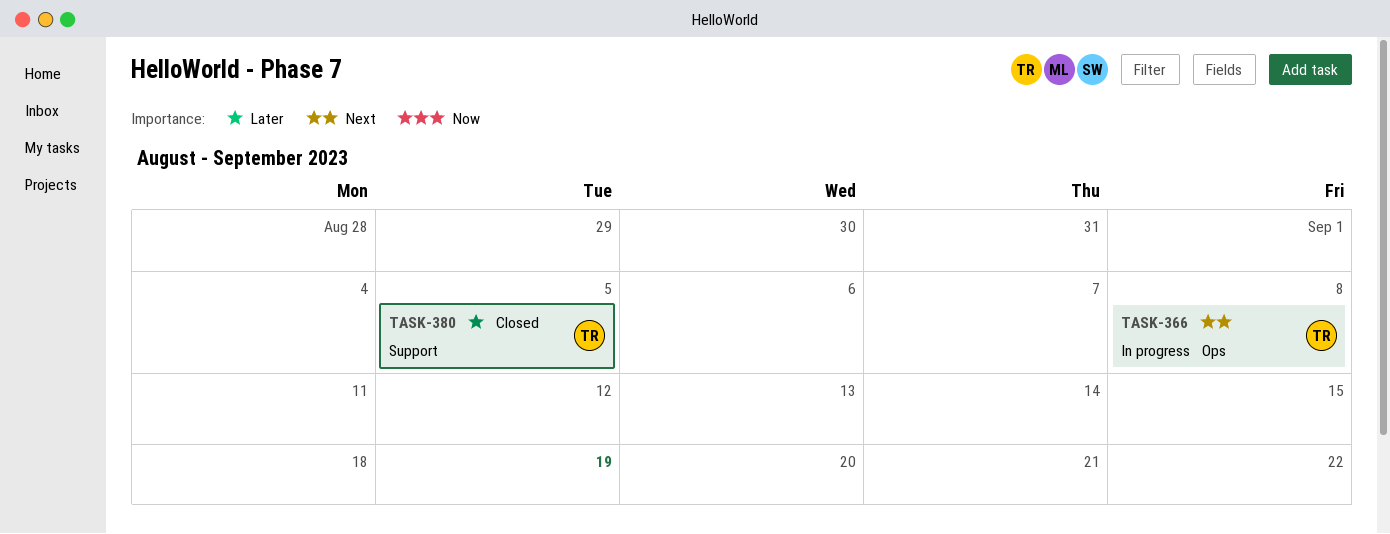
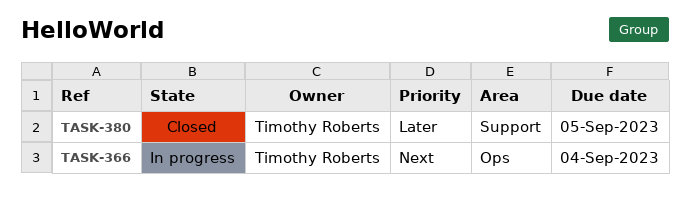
TASK-366, due: Sep 8 -> Sep 4

